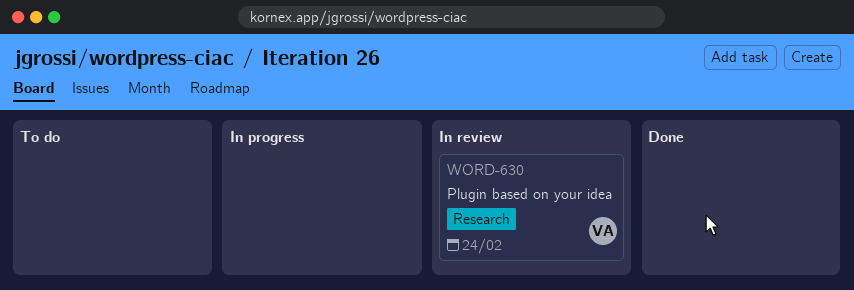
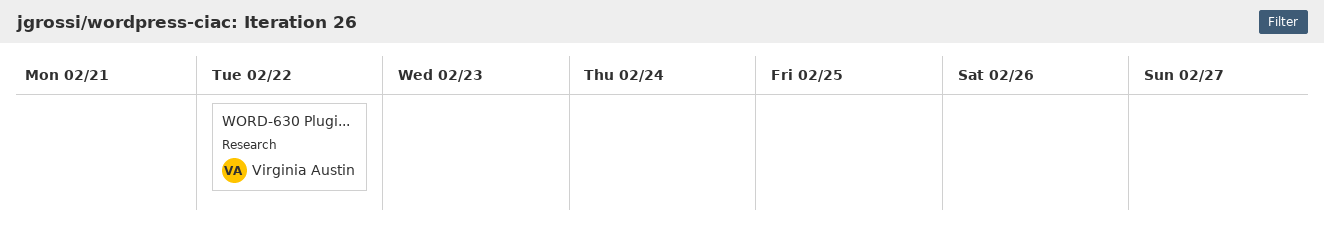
WORD-630, due: Feb 24 -> Feb 22

